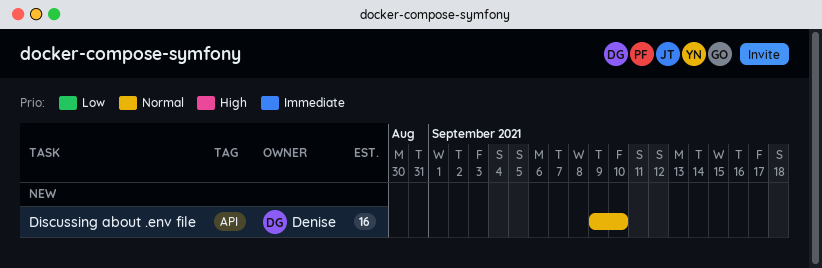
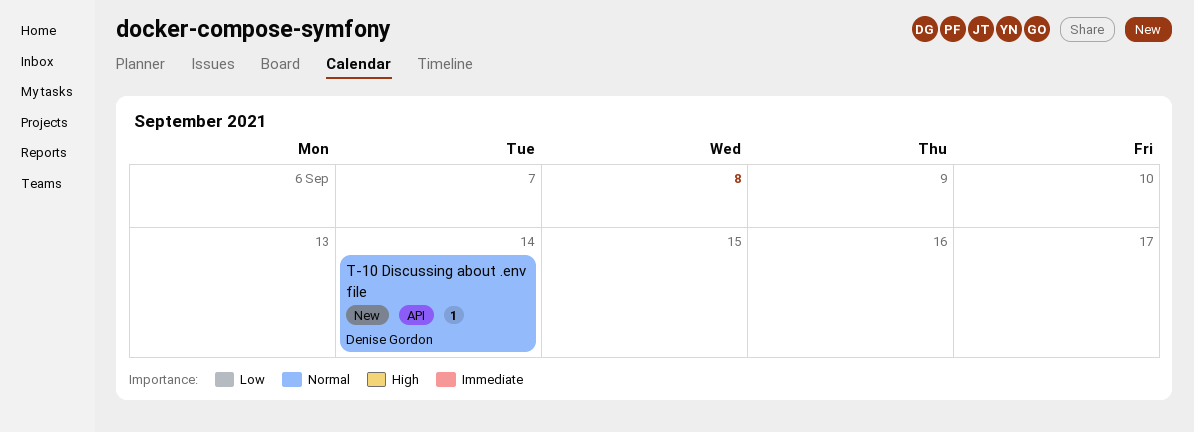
Discussing about .env file, estimate: 16 -> 1
Discussing about .env file, due: Sep 10 -> Sep 14

